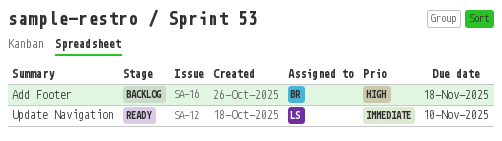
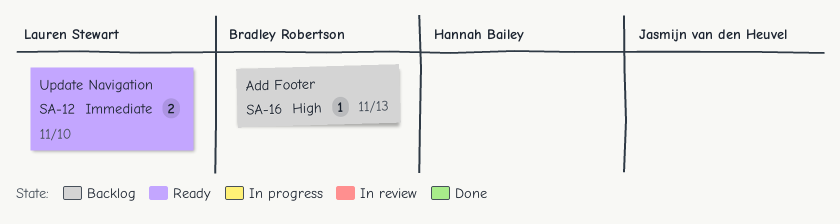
SA-16, due: Nov 18 -> Nov 13

